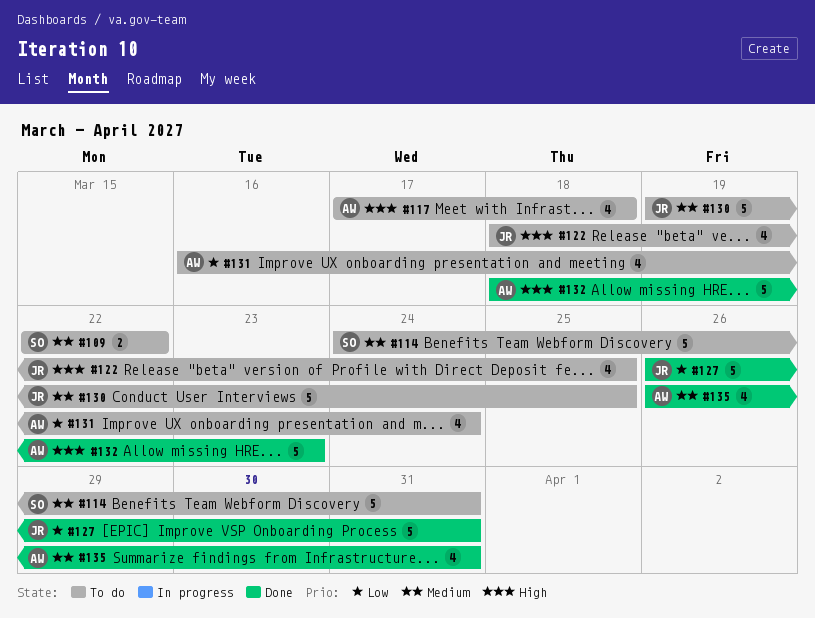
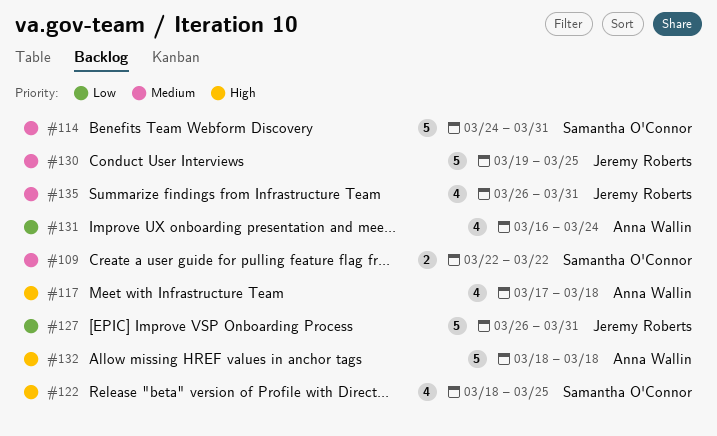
#122, owner: Jeremy Roberts -> Samantha O'Connor
#132, due: Mar 23 -> Mar 18
#135, owner: Anna Wallin -> Jeremy Roberts

